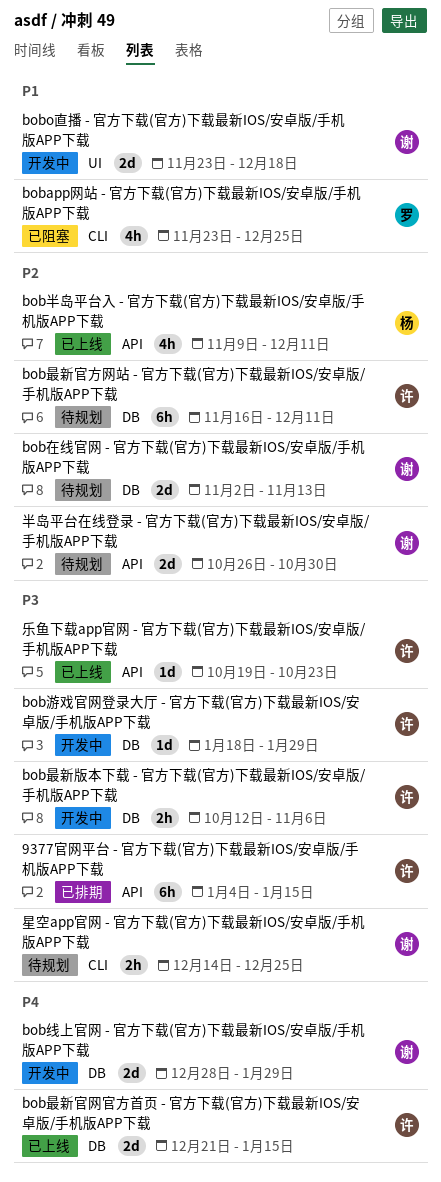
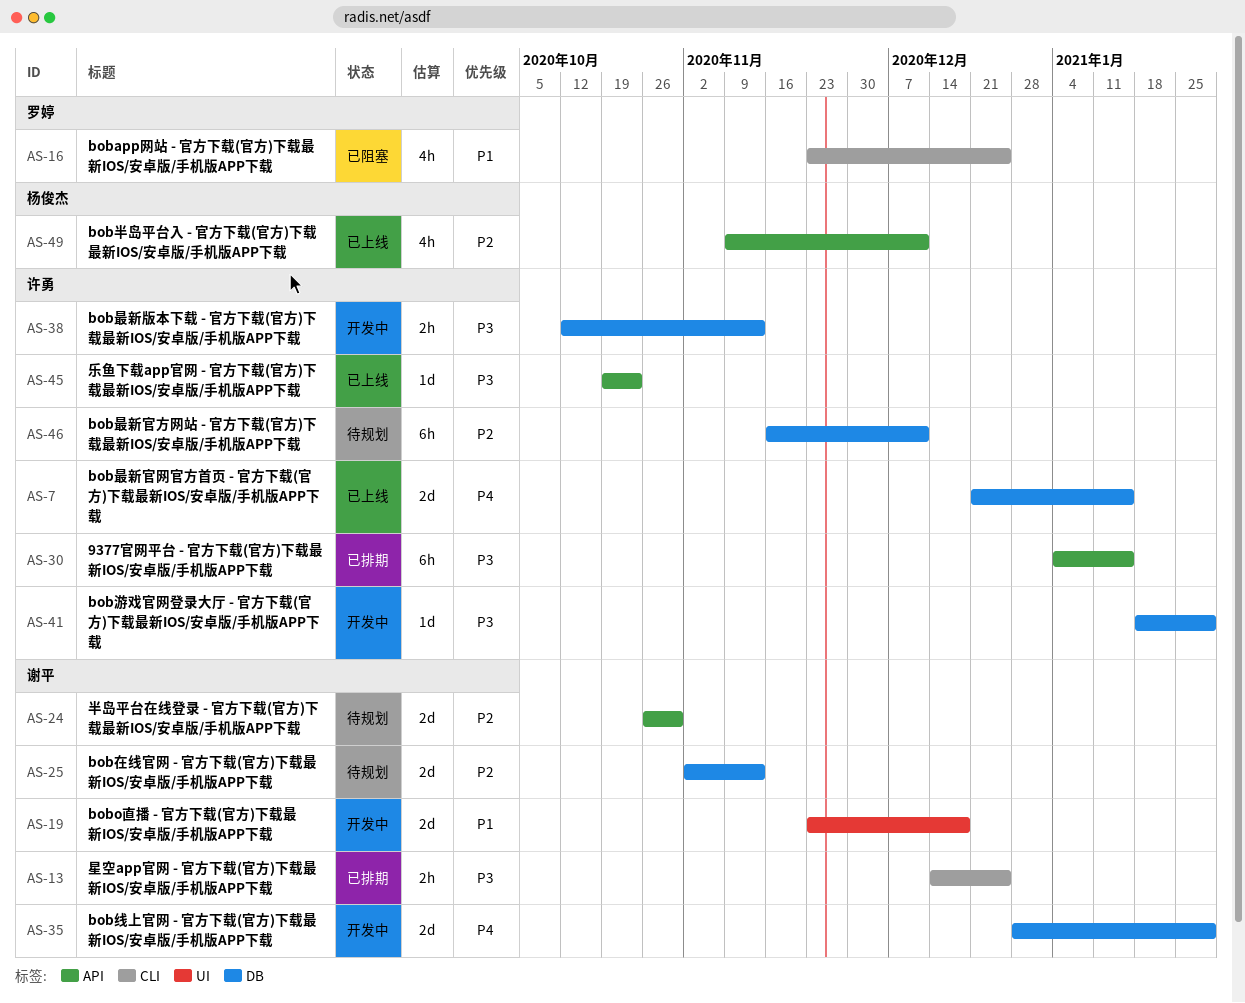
bob最新版本下载 - 官方下载(官方)下载最新IOS/安卓版/手机版APP下载, due: Nov 6 -> Nov 13
星空app官网 - 官方下载(官方)下载最新IOS/安卓版/手机版APP下载, status: 待规划 -> 已排期

